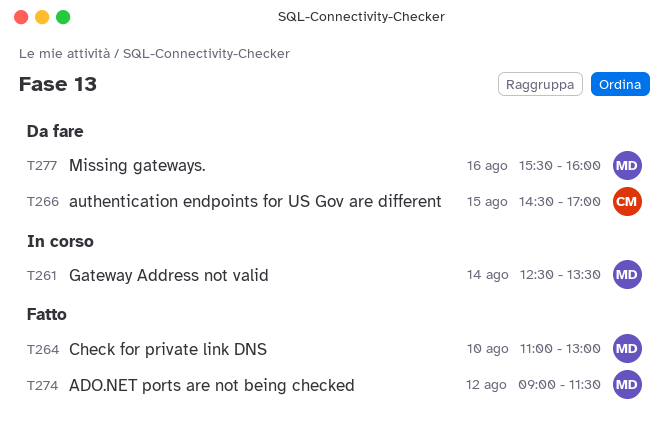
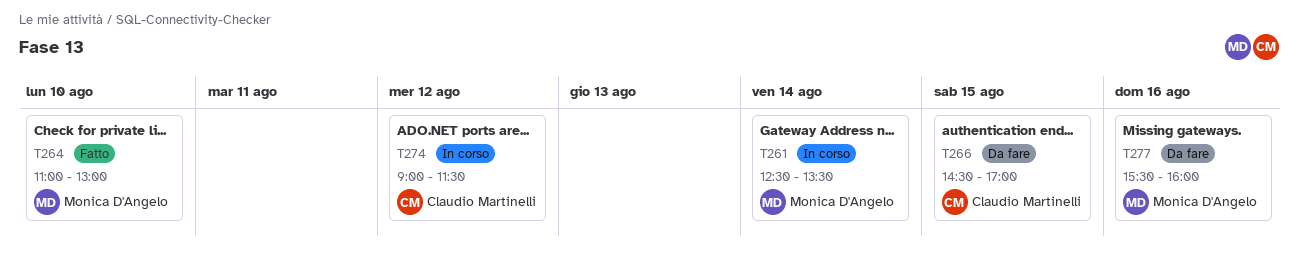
T274, status: Fatto -> In corso
T274, owner: Monica D'Angelo -> Claudio Martinelli

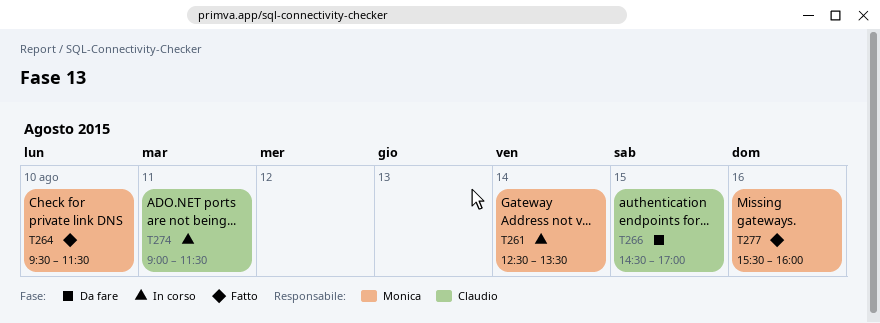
T264, begins: 11:00 -> 09:30
T264, ends: 13:00 -> 11:30
T274, day: Aug 12 -> Aug 11
T277, status: Da fare -> Fatto

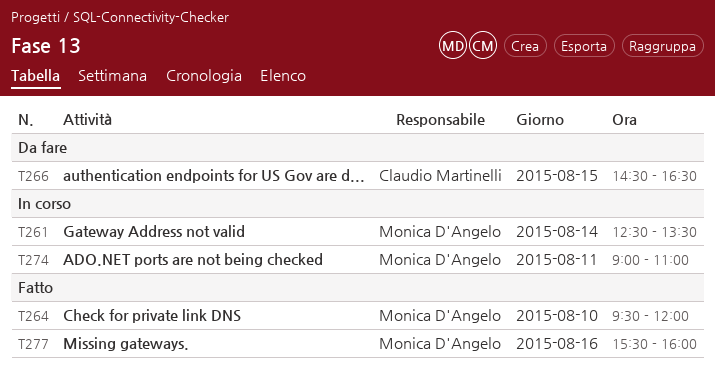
T264, ends: 11:30 -> 12:00
T266, ends: 17:00 -> 16:30
T274, owner: Claudio Martinelli -> Monica D'Angelo
T274, ends: 11:30 -> 11:00

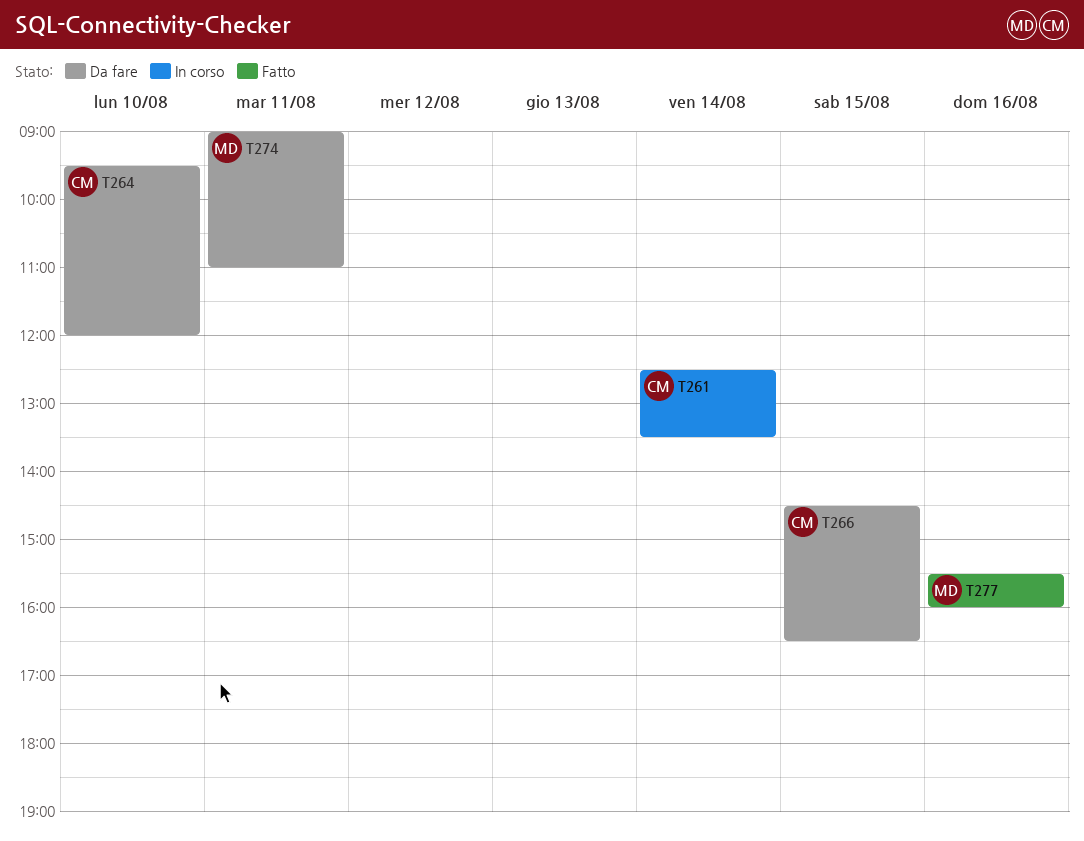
T261, owner: Monica D'Angelo -> Claudio Martinelli
T264, status: Fatto -> Da fare
T264, owner: Monica D'Angelo -> Claudio Martinelli
T274, status: In corso -> Da fare

